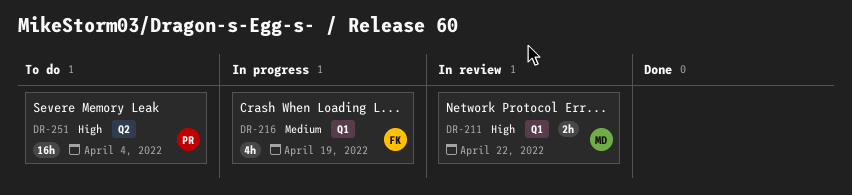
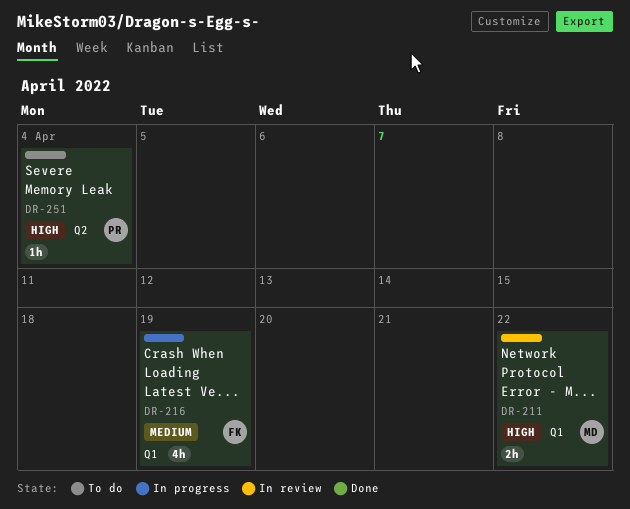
DR-251, estimate: 16h -> 1h

